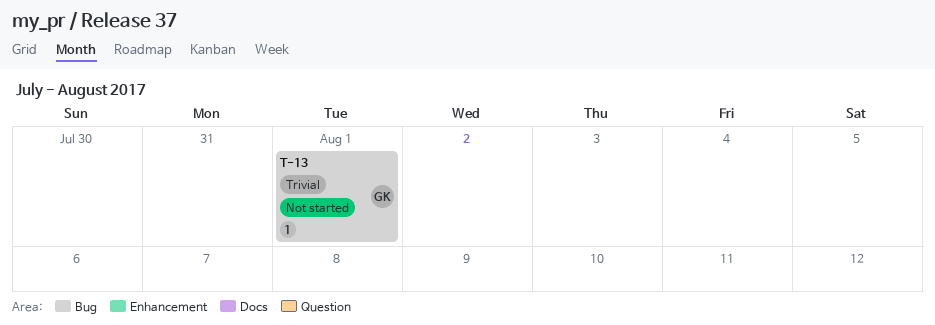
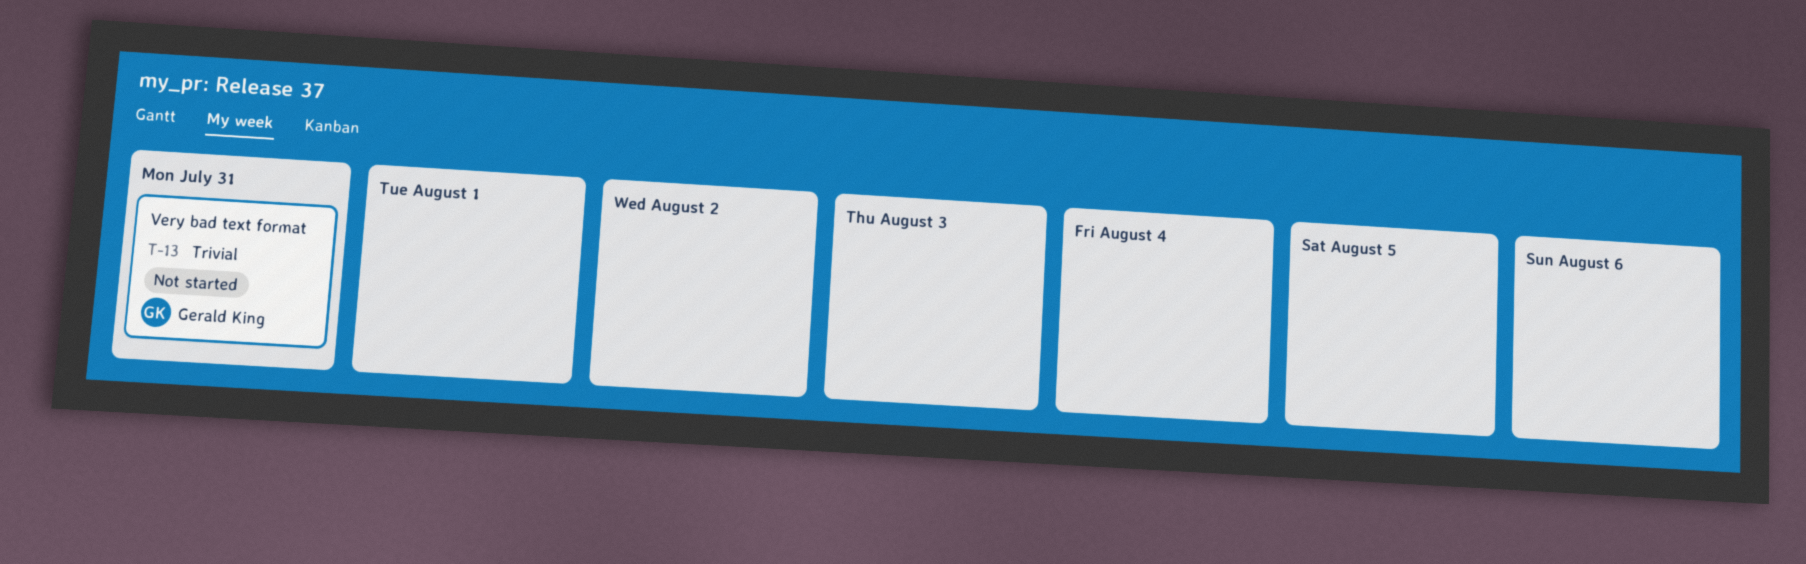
T-13, due: Aug 1 -> Jul 31

